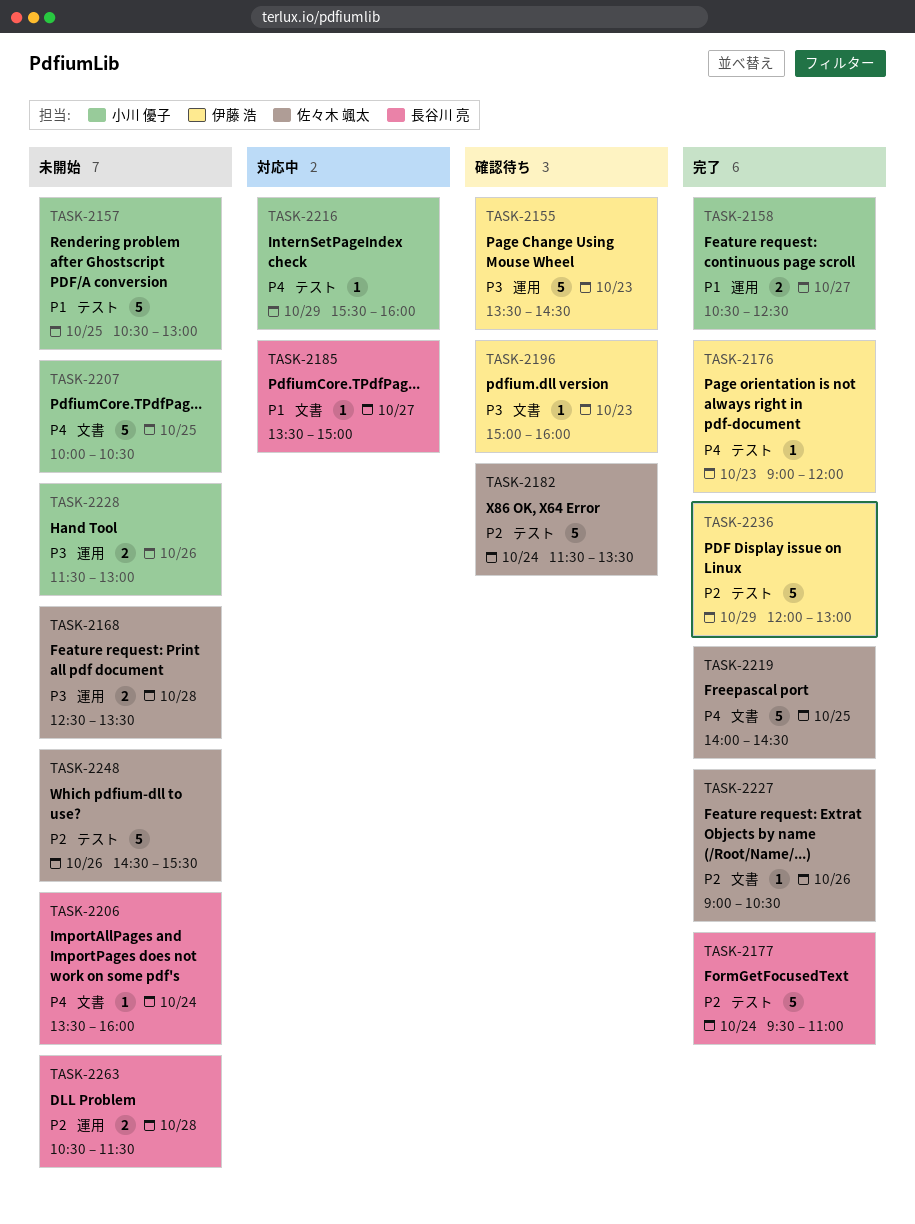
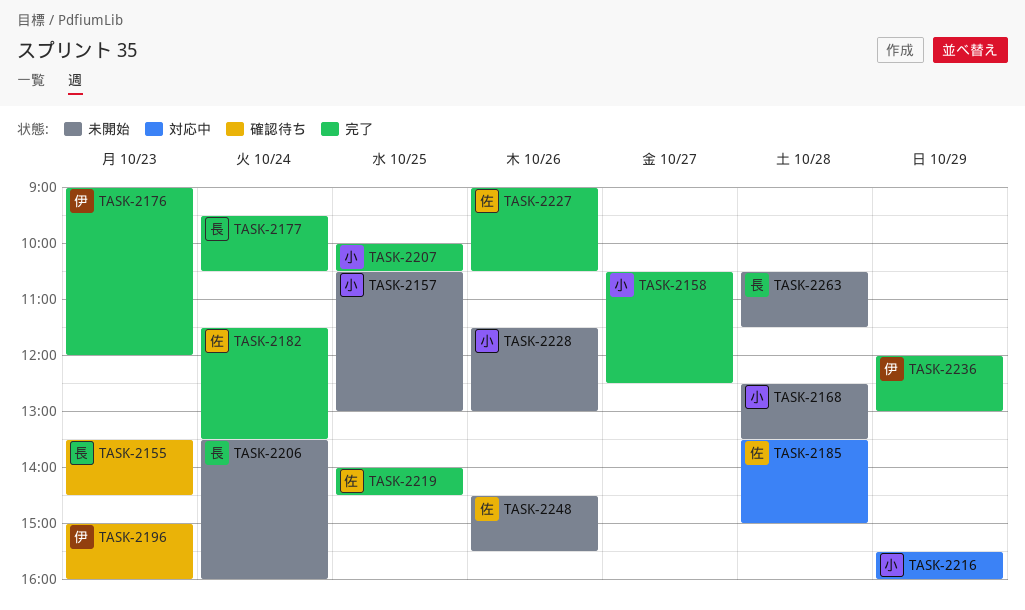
TASK-2155, owner: 伊藤 浩 -> 長谷川 亮
TASK-2168, owner: 佐々木 颯太 -> 小川 優子
TASK-2177, ends: 11:00 -> 10:30
TASK-2182, status: 確認待ち -> 完了
TASK-2185, owner: 長谷川 亮 -> 佐々木 颯太
TASK-2185, day: Oct 27 -> Oct 28
TASK-2207, status: 未開始 -> 完了

